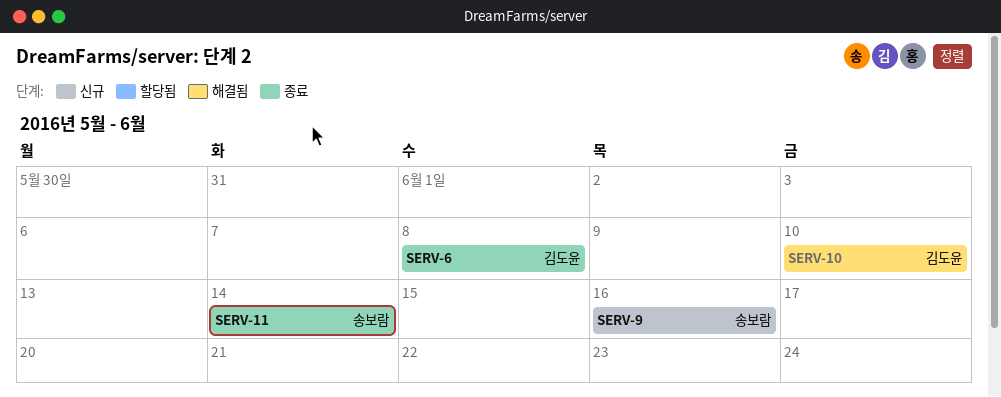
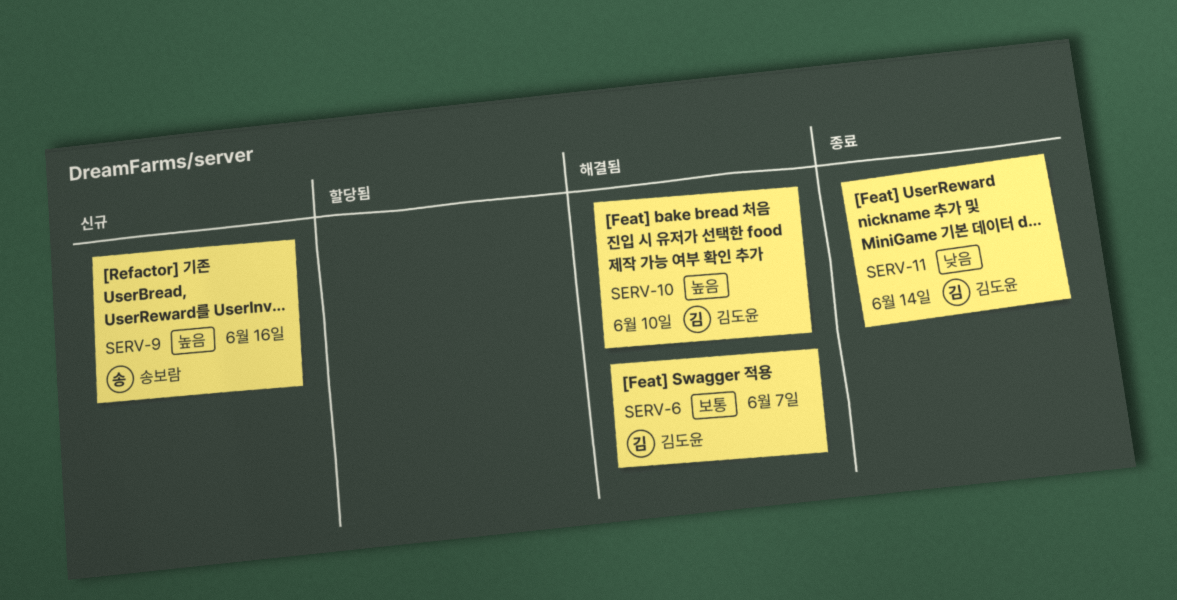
SERV-6, status: 종료 -> 해결됨
SERV-6, due: Jun 8 -> Jun 7
SERV-11, owner: 송보람 -> 김도윤

